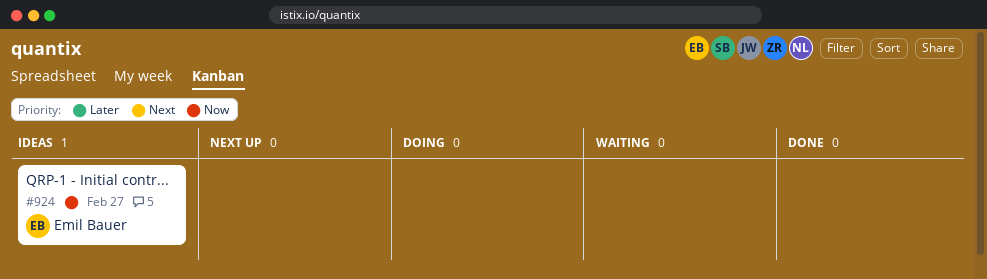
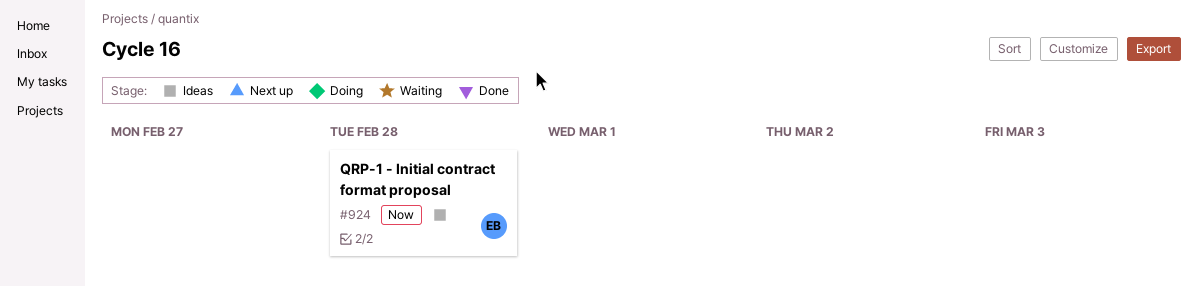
#924, due: Feb 27 -> Feb 28

